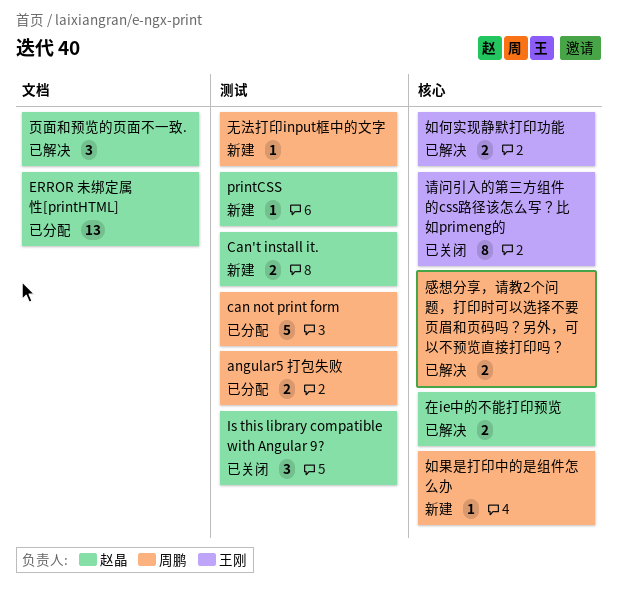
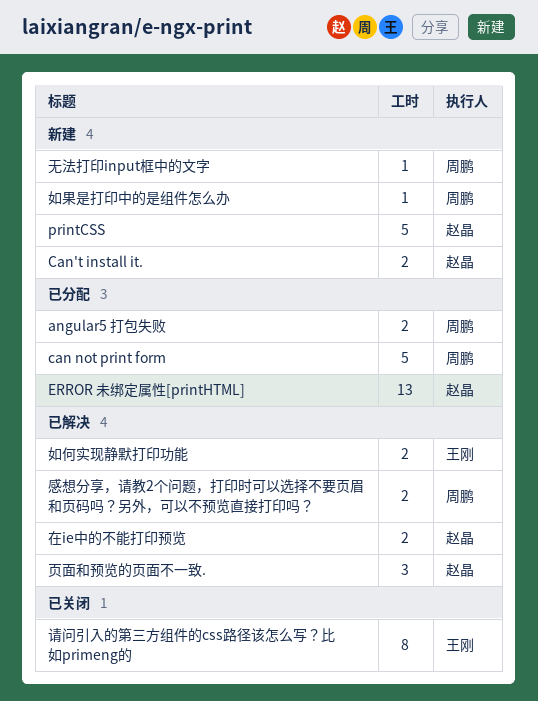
Is this library compatible with Angular 9?: present -> none
printCSS, estimate: 1 -> 5

